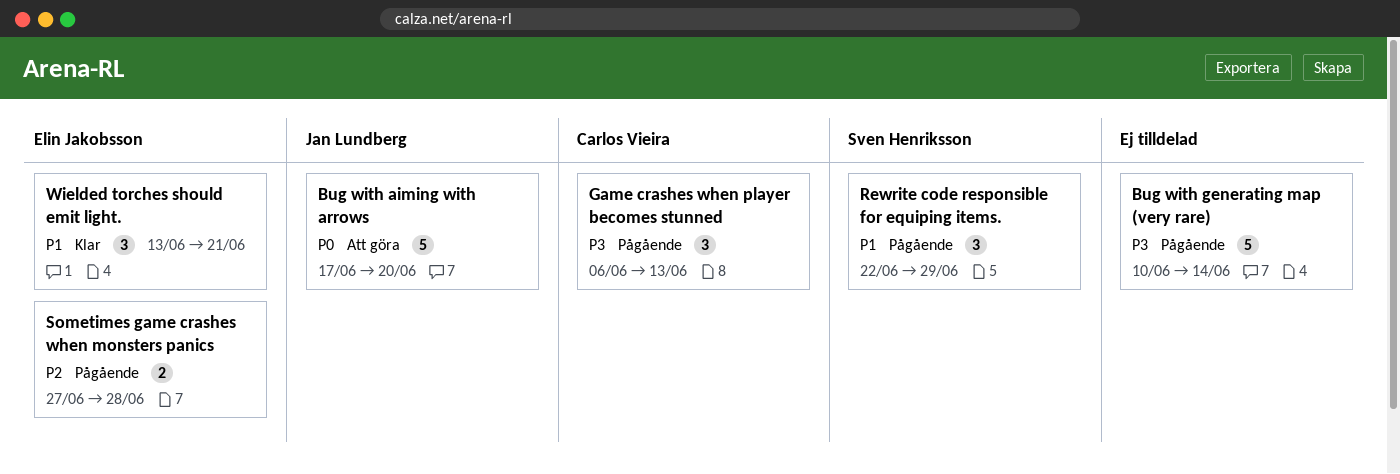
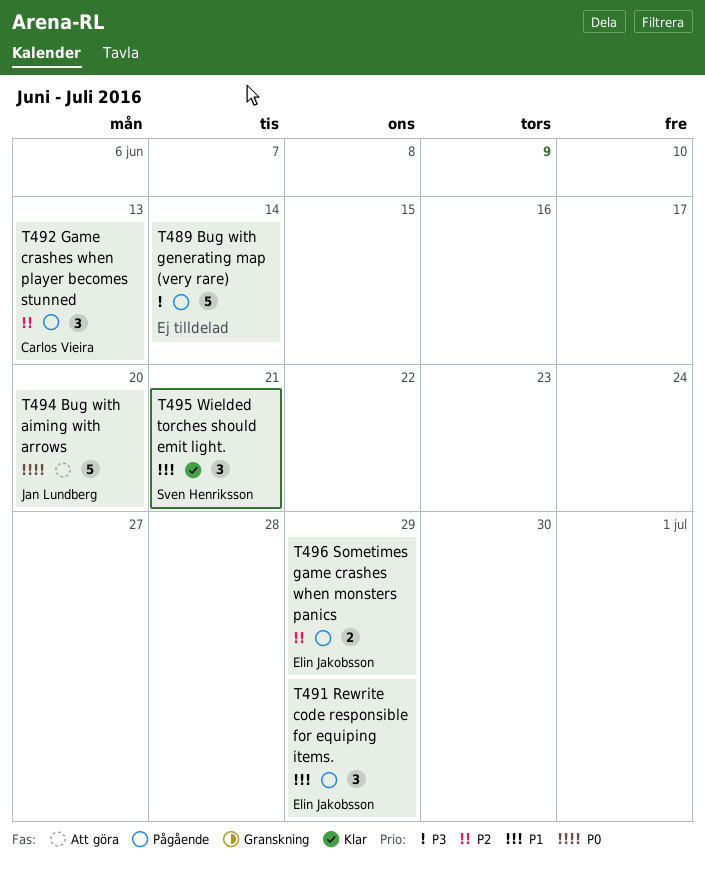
Game crashes when player becomes stunned, priority: P3 -> P2
Rewrite code responsible for equiping items., owner: Sven Henriksson -> Elin Jakobsson
Sometimes game crashes when monsters panics, due: Jun 28 -> Jun 29
Wielded torches should emit light., owner: Elin Jakobsson -> Sven Henriksson

